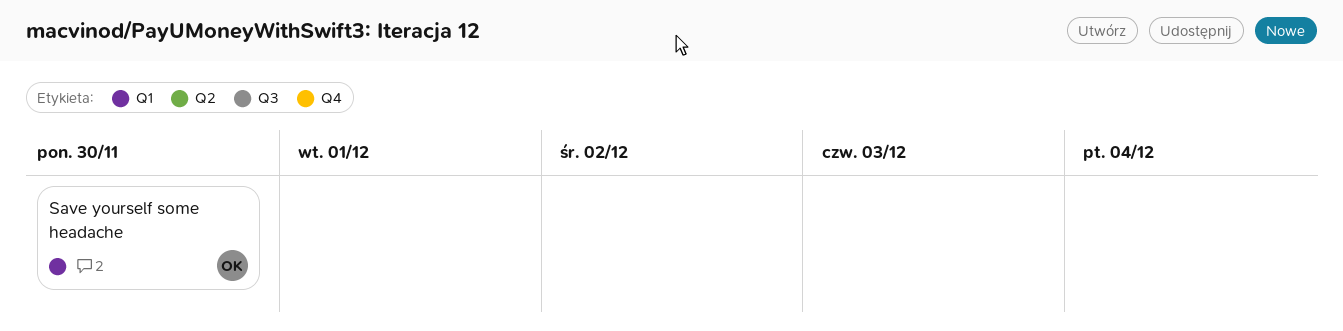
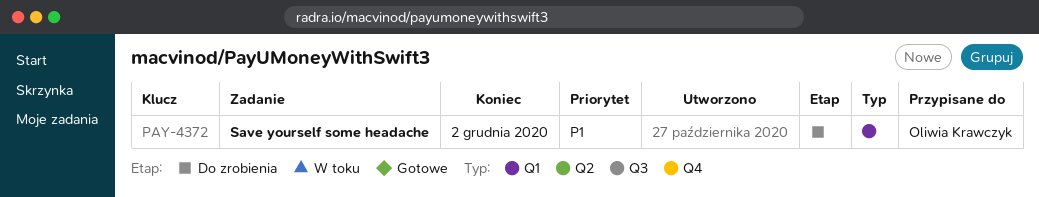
Save yourself some headache, due: Nov 30 -> Dec 2

